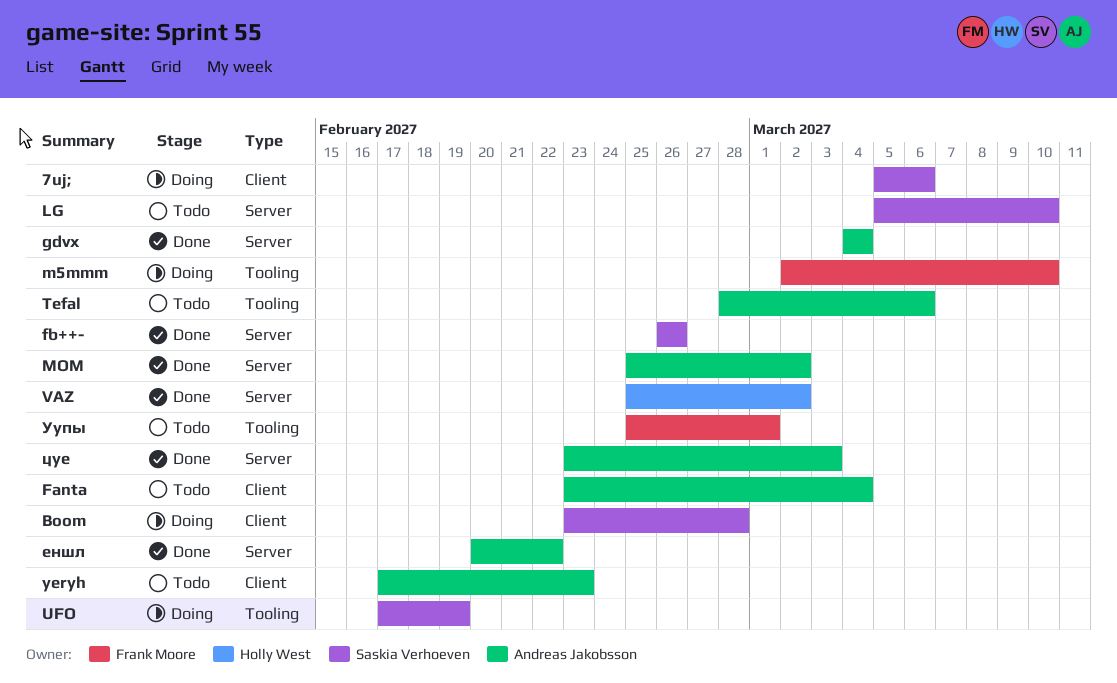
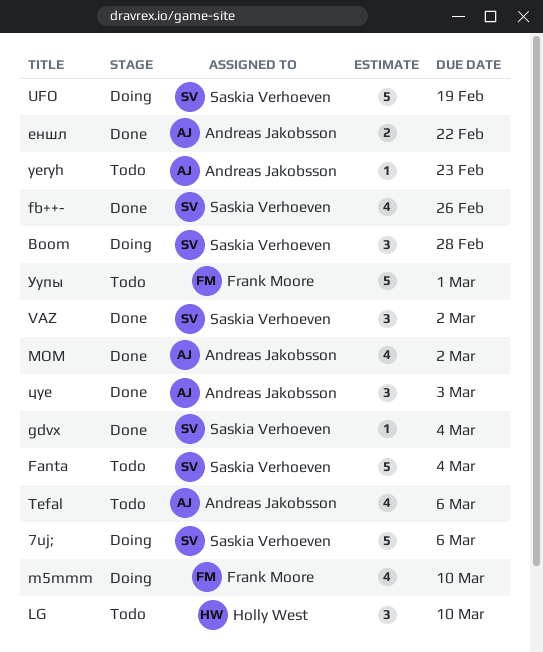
Fanta, owner: Andreas Jakobsson -> Saskia Verhoeven
gdvx, owner: Andreas Jakobsson -> Saskia Verhoeven
LG, owner: Saskia Verhoeven -> Holly West
VAZ, owner: Holly West -> Saskia Verhoeven

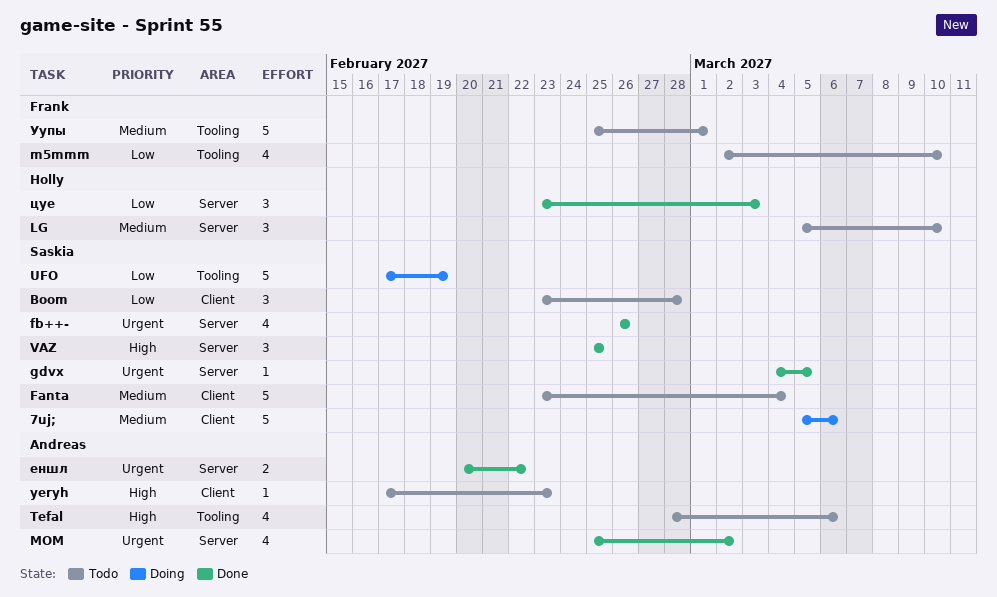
Boom, status: Doing -> Todo
gdvx, due: Mar 4 -> Mar 5
m5mmm, status: Doing -> Todo
VAZ, due: Mar 2 -> Feb 25
цуе, owner: Andreas Jakobsson -> Holly West

